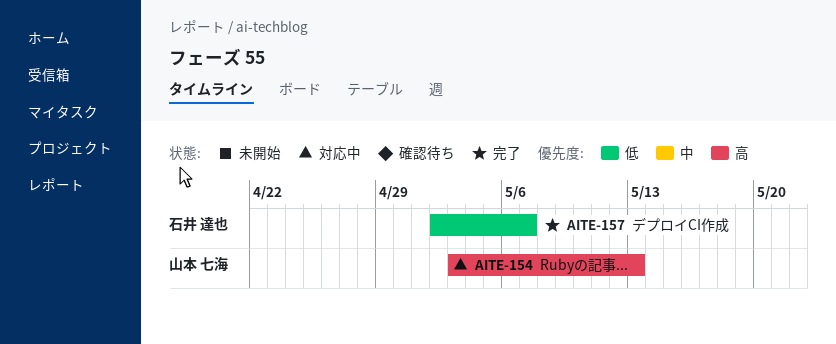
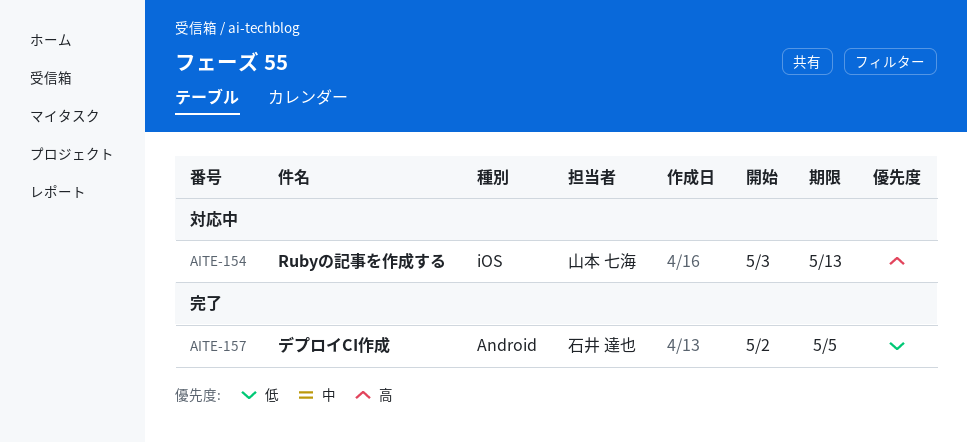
AITE-157, due: May 7 -> May 5

